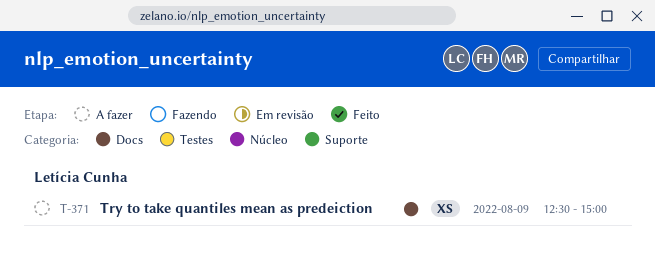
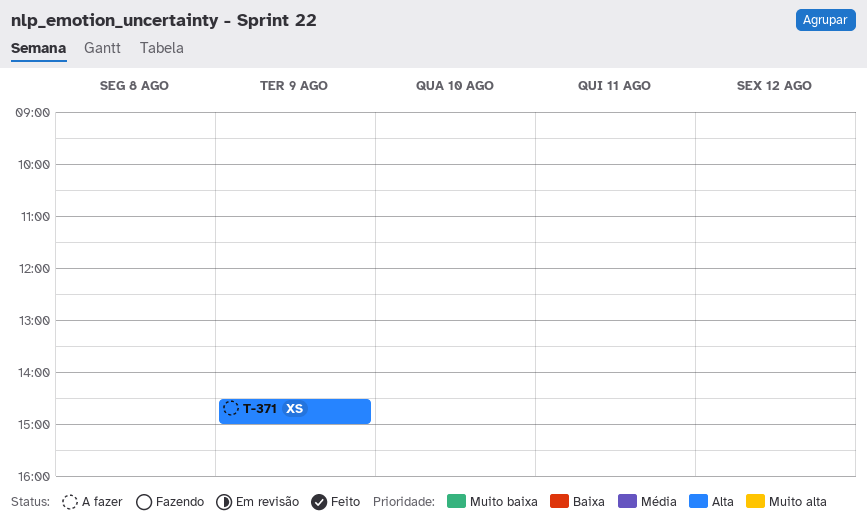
T-371, begins: 12:30 -> 14:30

